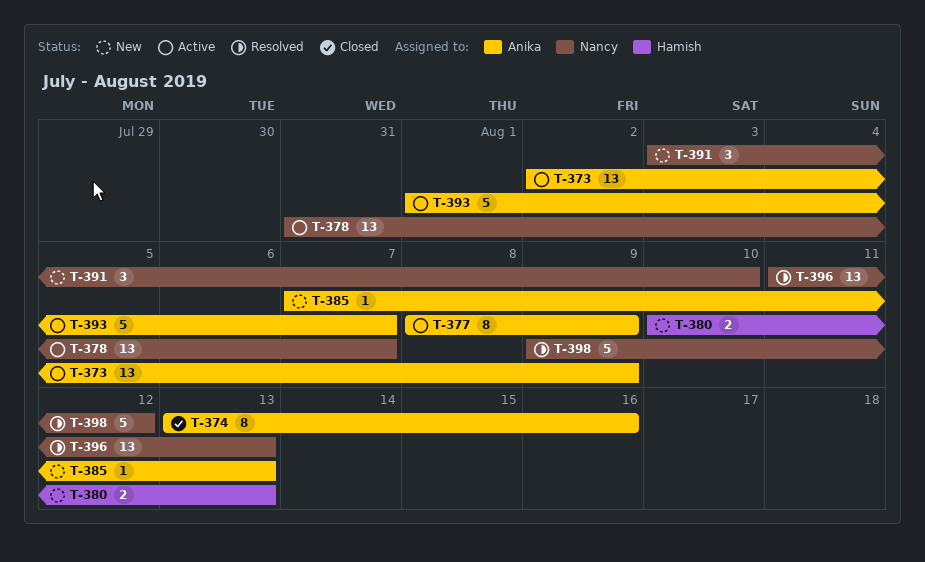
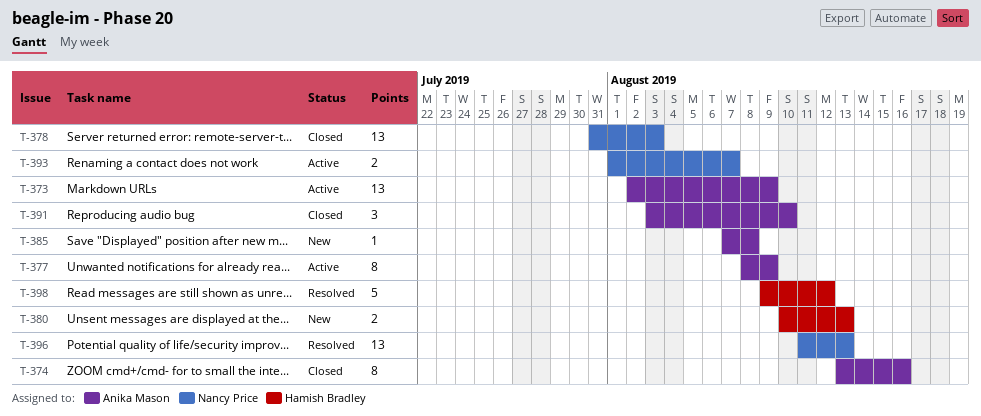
T-378, status: Active -> Closed
T-378, due: Aug 7 -> Aug 3
T-385, due: Aug 13 -> Aug 8
T-391, status: New -> Closed
T-391, owner: Nancy Price -> Anika Mason
T-393, owner: Anika Mason -> Nancy Price
T-393, estimate: 5 -> 2
T-398, owner: Nancy Price -> Hamish Bradley

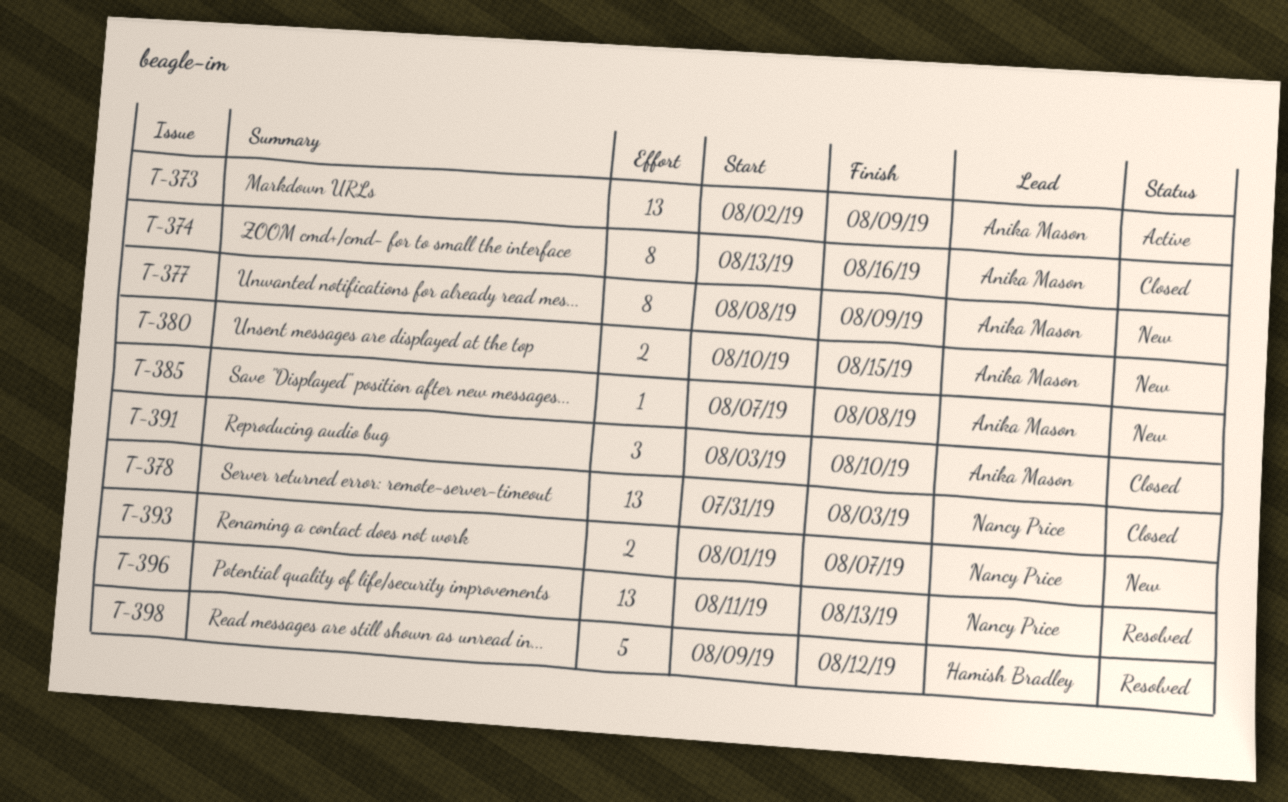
T-377, status: Active -> New
T-380, owner: Hamish Bradley -> Anika Mason
T-380, due: Aug 13 -> Aug 15
T-393, status: Active -> New

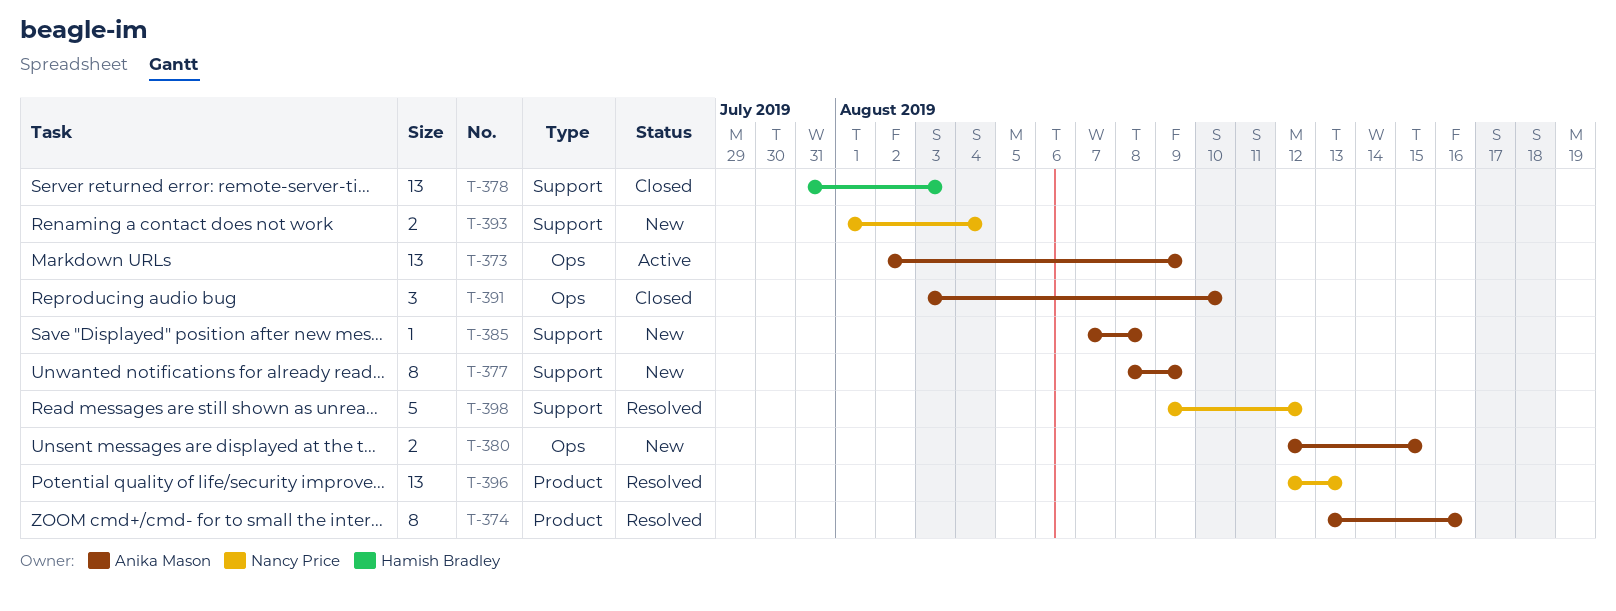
T-374, status: Closed -> Resolved
T-378, owner: Nancy Price -> Hamish Bradley
T-380, start: Aug 10 -> Aug 12
T-393, due: Aug 7 -> Aug 4
T-396, start: Aug 11 -> Aug 12
T-398, owner: Hamish Bradley -> Nancy Price

